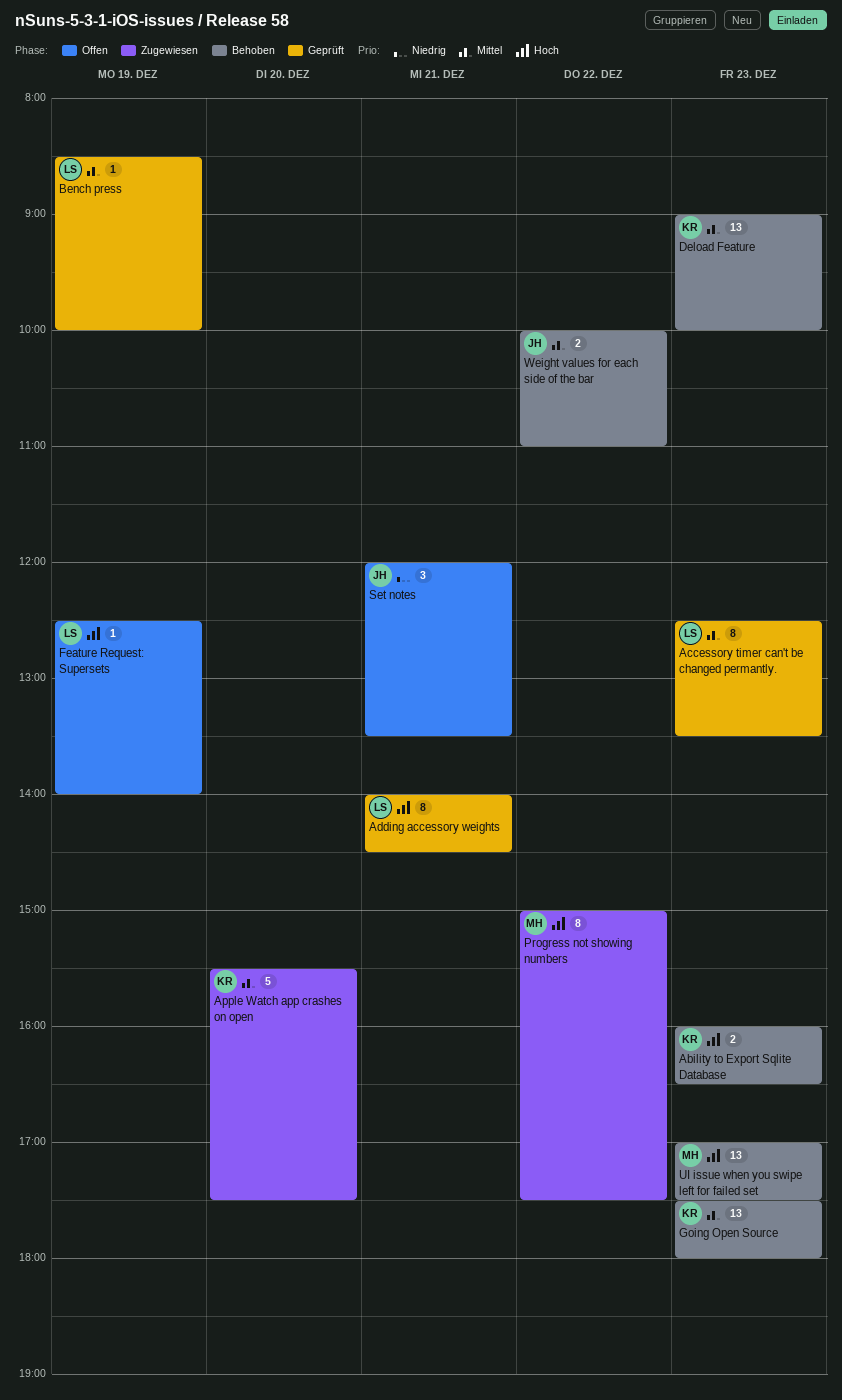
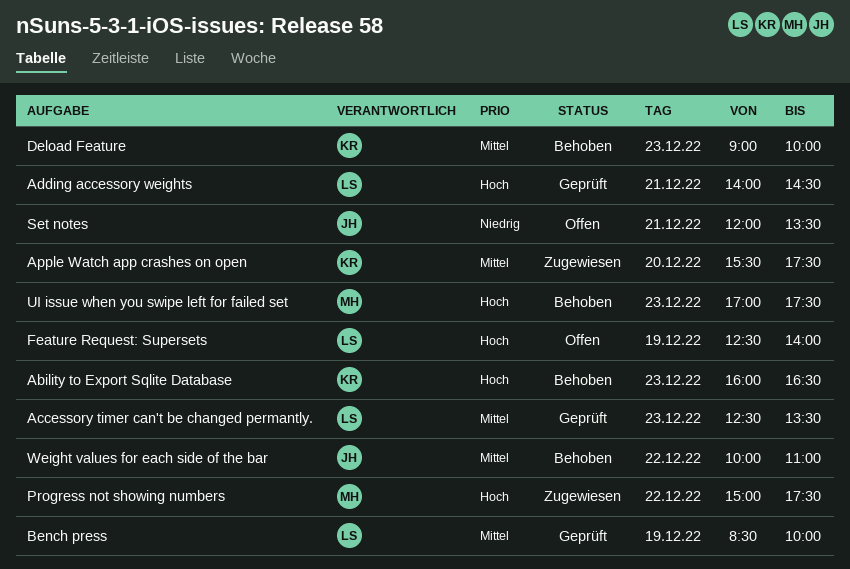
Going Open Source: present -> none

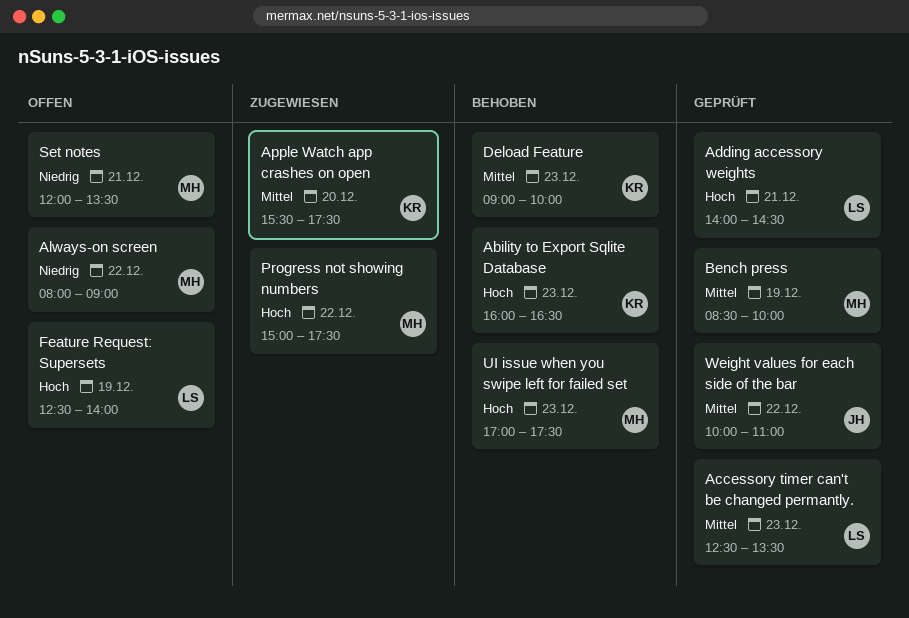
Always-on screen: none -> present
Bench press, owner: LS -> MH
Set notes, owner: JH -> MH
Weight values for each side of the bar, status: Behoben -> Geprüft

